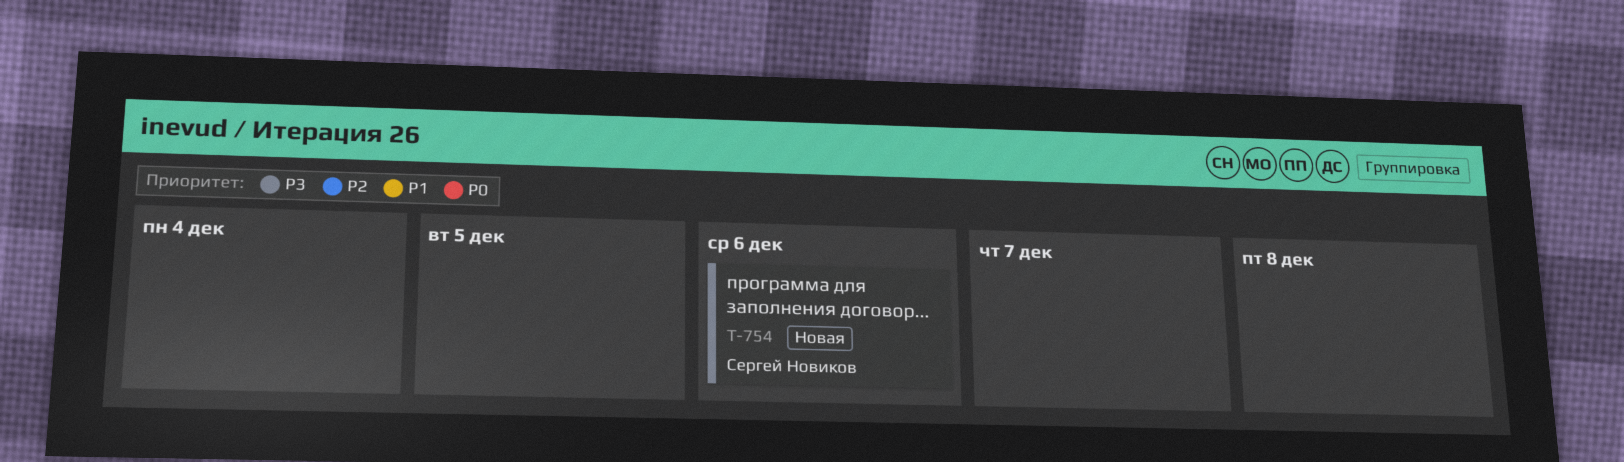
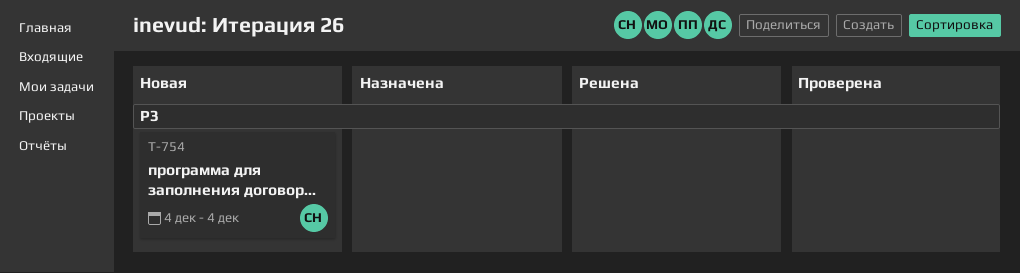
T-754, due: Dec 6 -> Dec 4

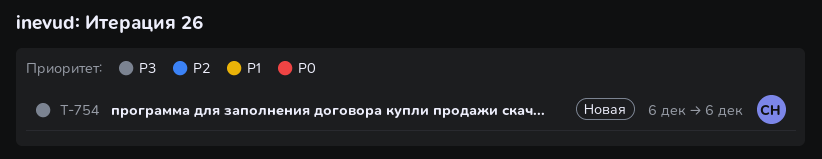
T-754, start: Dec 4 -> Dec 6
T-754, due: Dec 4 -> Dec 6

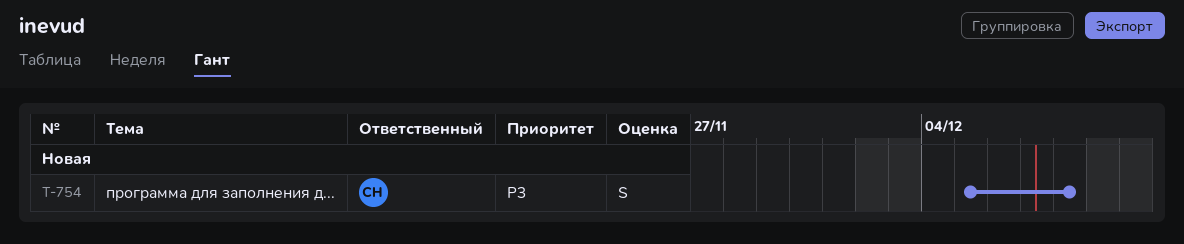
T-754, start: Dec 6 -> Dec 5
T-754, due: Dec 6 -> Dec 8

